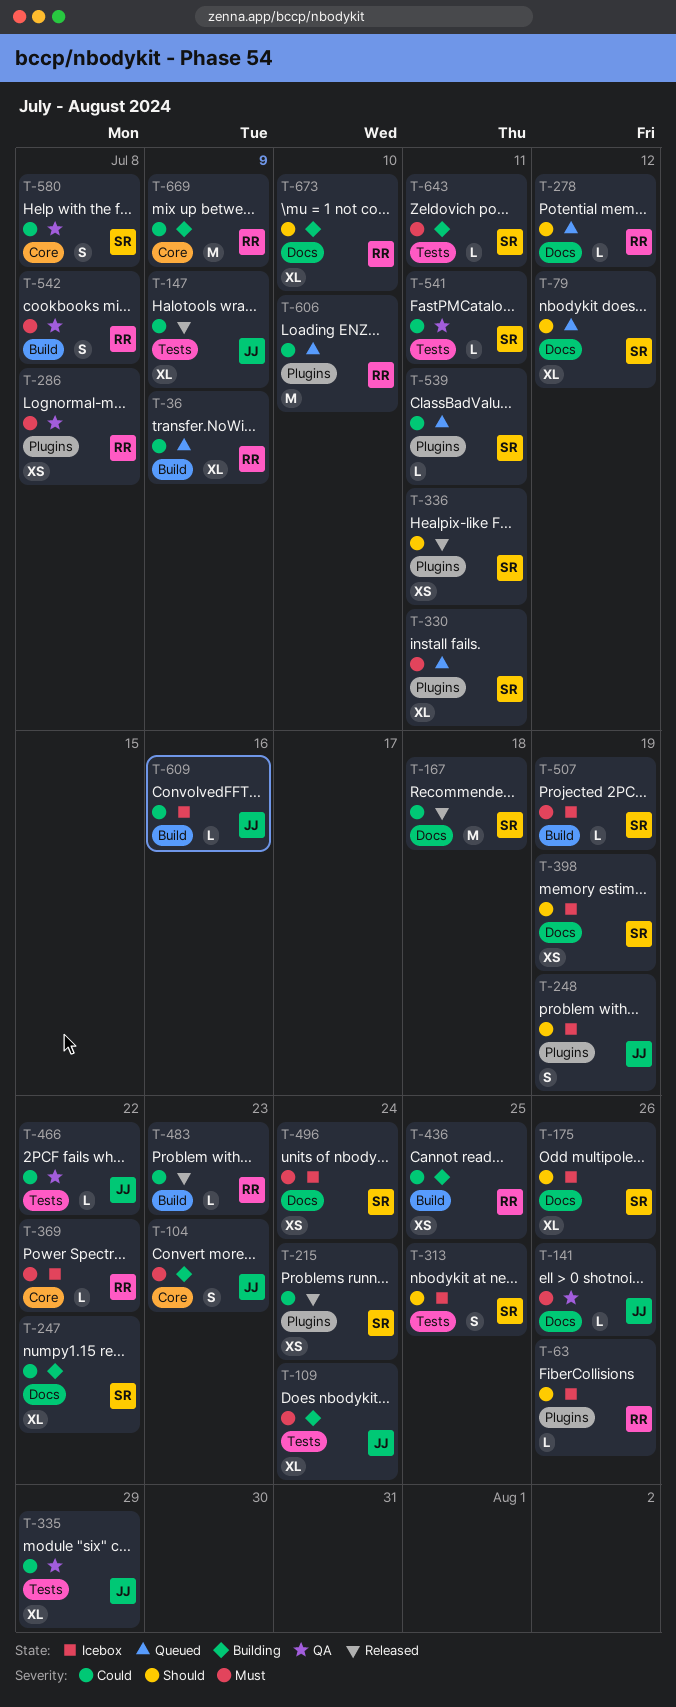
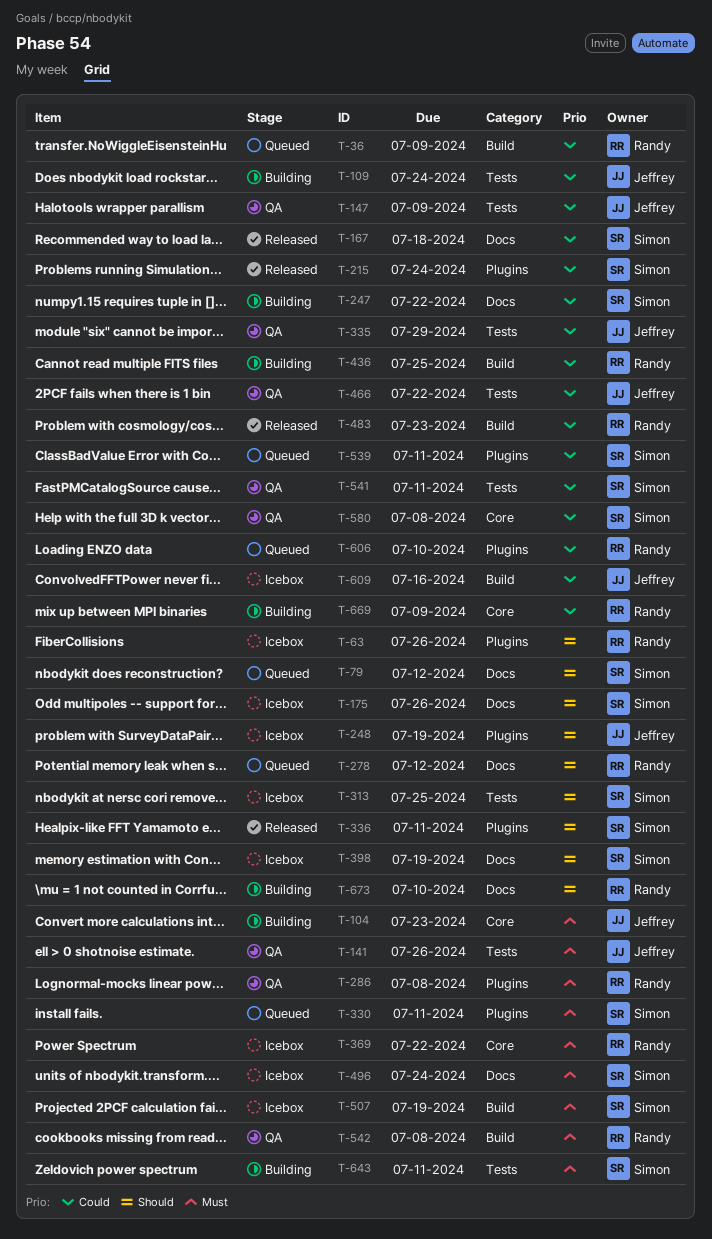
T-109, priority: Must -> Could
T-141, label: Docs -> Tests
T-147, status: Released -> QA

